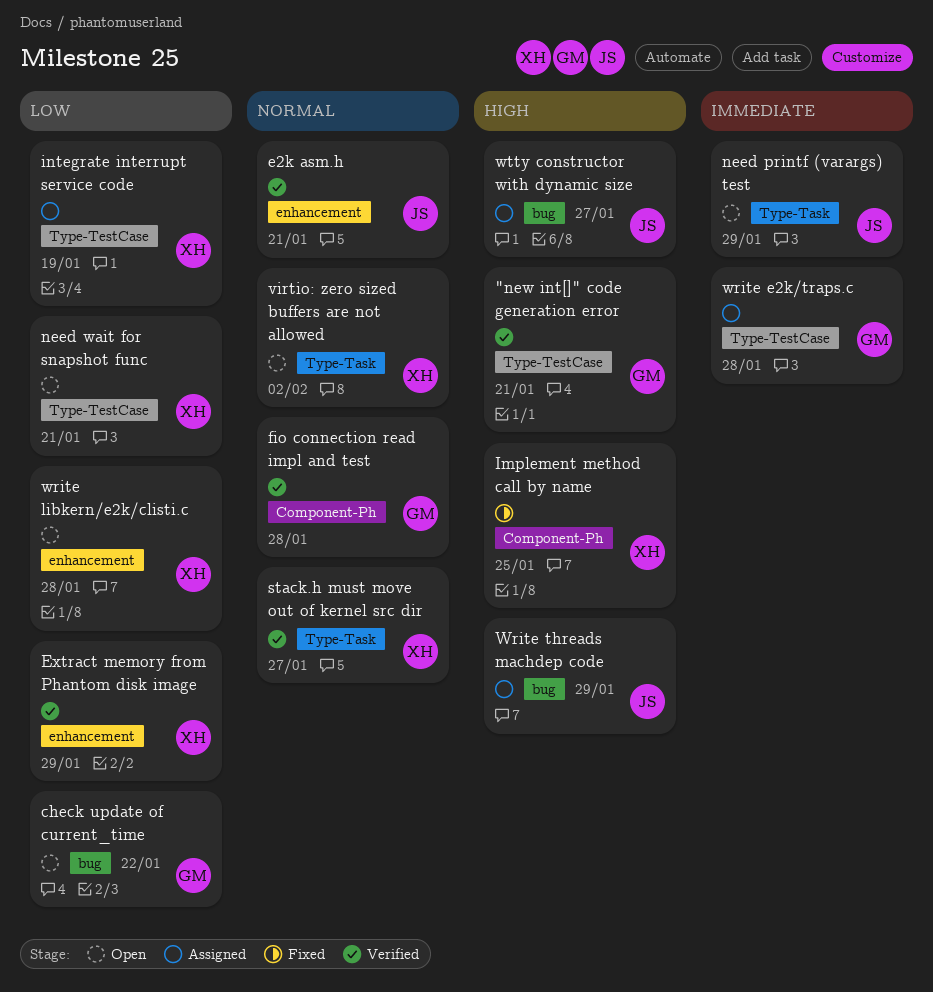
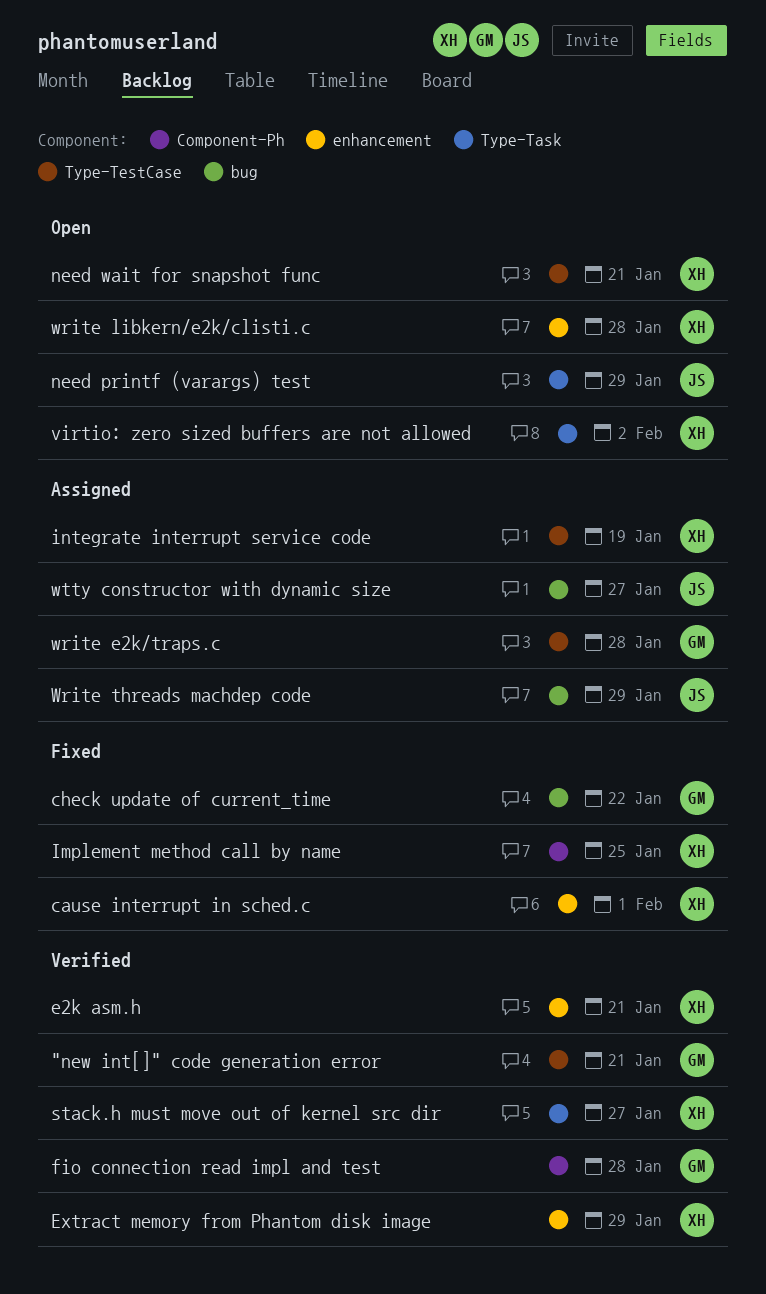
cause interrupt in sched.c: none -> present
check update of current_time, status: Open -> Fixed
e2k asm.h, owner: JS -> XH

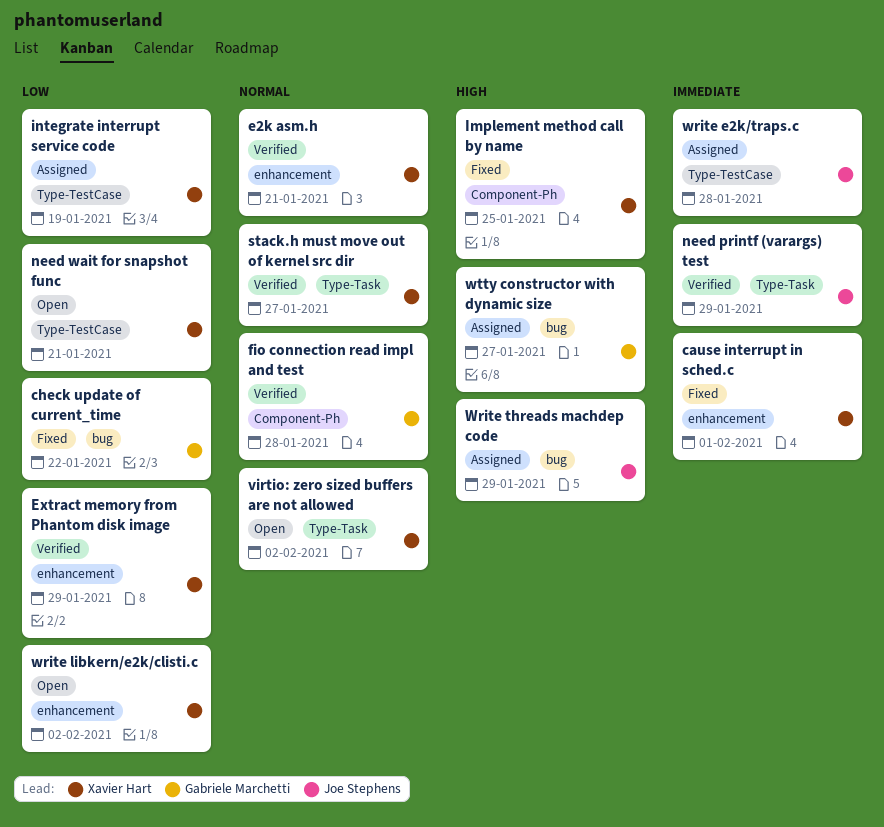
"new int[]" code generation error: present -> none
need printf (varargs) test, status: Open -> Verified
write e2k/traps.c, owner: Gabriele Marchetti -> Joe Stephens
write libkern/e2k/clisti.c, due: Jan 28 -> Feb 2
wtty constructor with dynamic size, owner: Joe Stephens -> Gabriele Marchetti

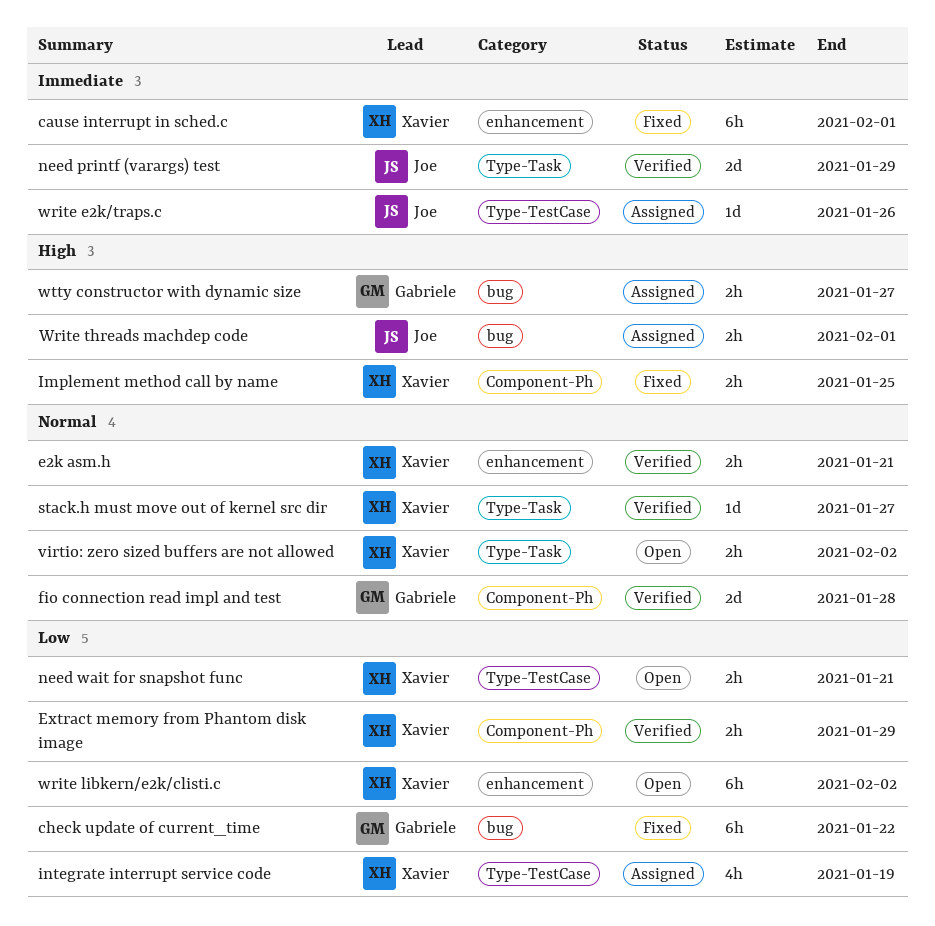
Extract memory from Phantom disk image, label: enhancement -> Component-Ph
write e2k/traps.c, due: Jan 28 -> Jan 26
Write threads machdep code, due: Jan 29 -> Feb 1

